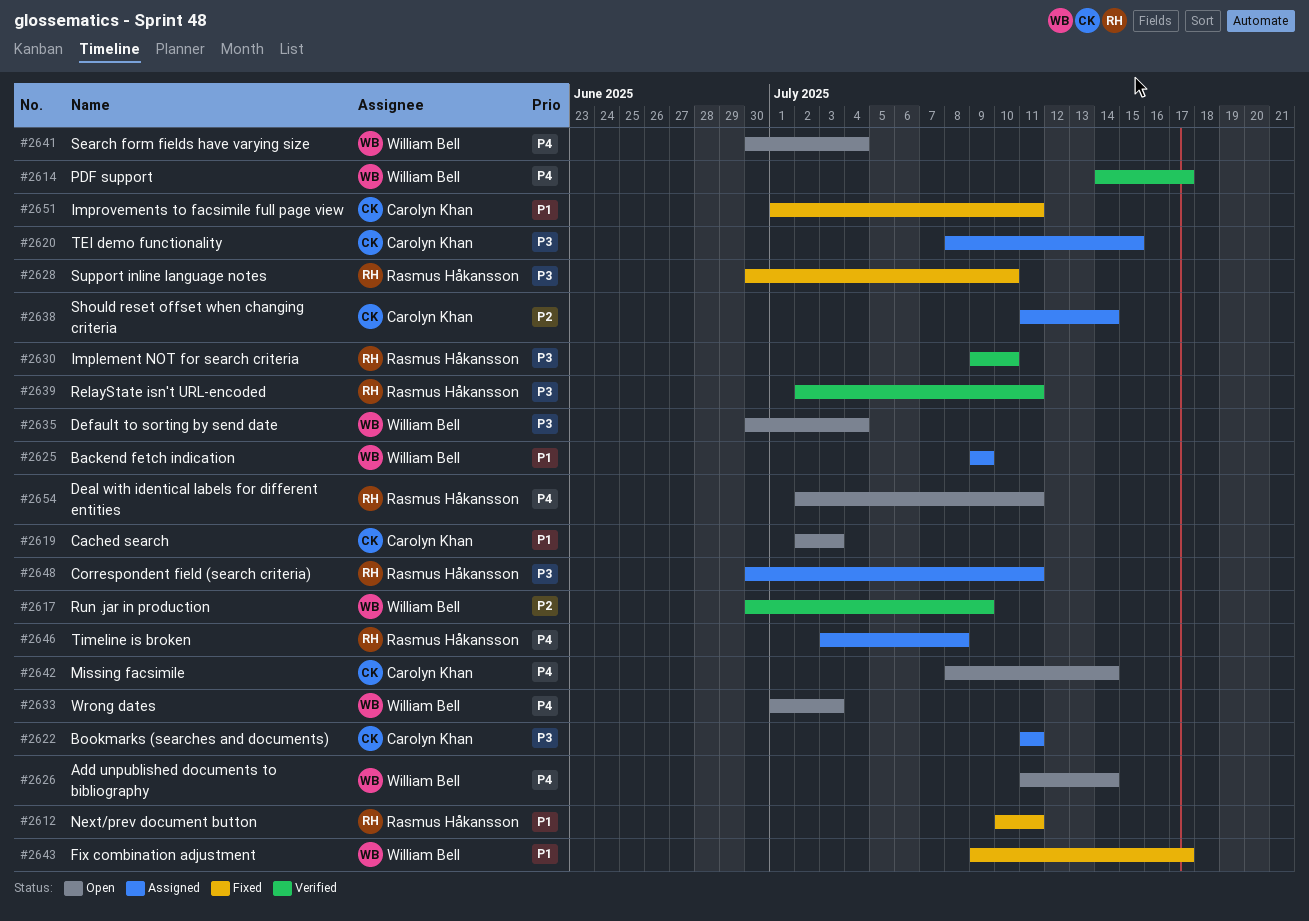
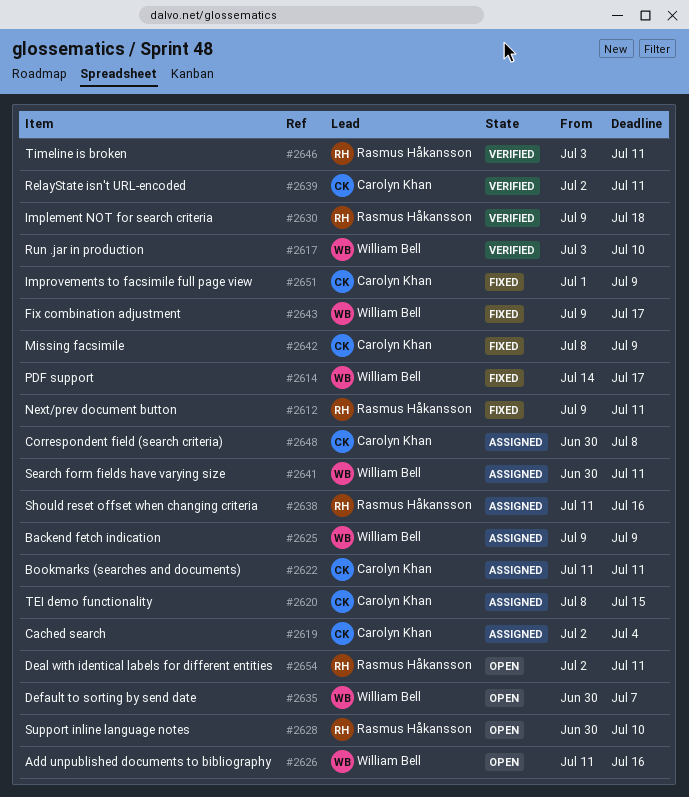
#2612, start: Jul 10 -> Jul 9
#2614, status: Verified -> Fixed
#2617, start: Jun 30 -> Jul 3
#2617, due: Jul 9 -> Jul 10
#2619, status: Open -> Assigned
#2619, due: Jul 3 -> Jul 4
#2626, due: Jul 14 -> Jul 16
#2628, status: Fixed -> Open
#2630, due: Jul 10 -> Jul 18
#2633: present -> none
#2635, due: Jul 4 -> Jul 7
#2638, owner: Carolyn Khan -> Rasmus Håkansson
#2638, due: Jul 14 -> Jul 16
#2639, owner: Rasmus Håkansson -> Carolyn Khan
#2641, status: Open -> Assigned
#2641, due: Jul 4 -> Jul 11
#2642, status: Open -> Fixed
#2642, due: Jul 14 -> Jul 9
#2646, status: Assigned -> Verified
#2646, due: Jul 8 -> Jul 11
#2648, owner: Rasmus Håkansson -> Carolyn Khan
#2648, due: Jul 11 -> Jul 8
#2651, due: Jul 11 -> Jul 9

